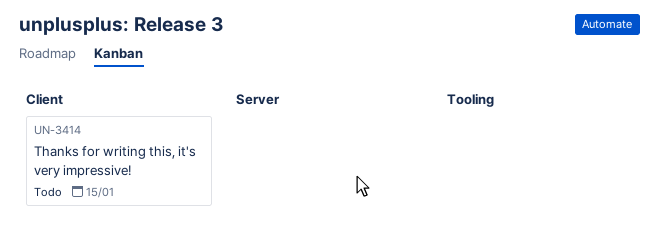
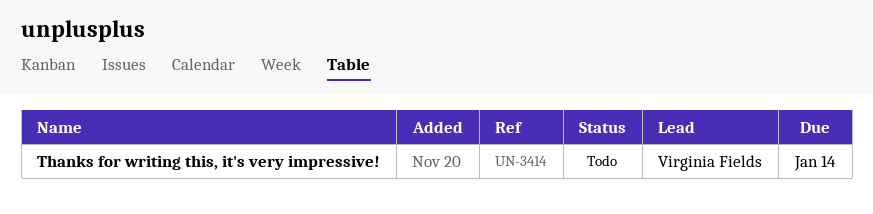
UN-3414, due: Jan 15 -> Jan 14

